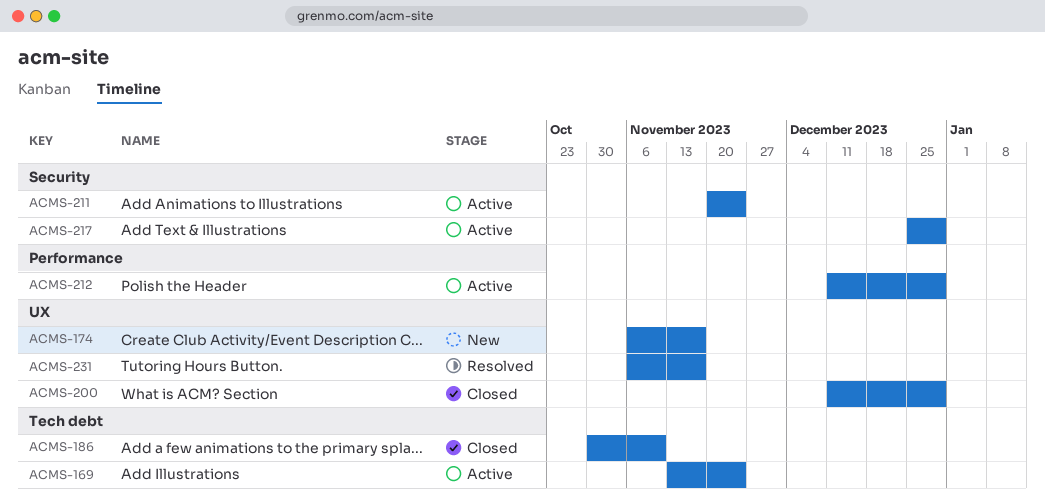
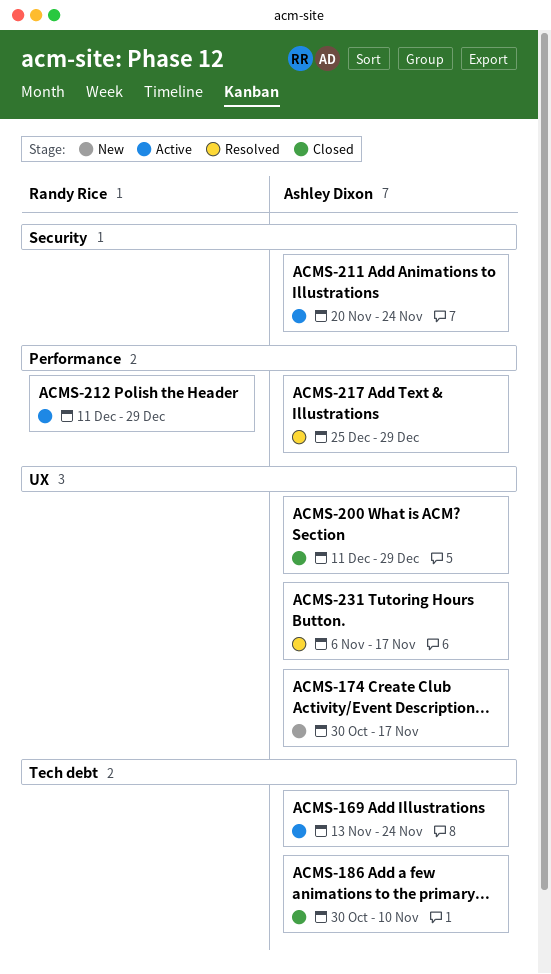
ACMS-174, start: Nov 6 -> Oct 30
ACMS-217, status: Active -> Resolved
ACMS-217, label: Security -> Performance

